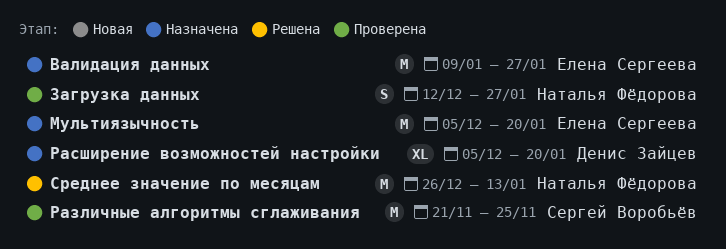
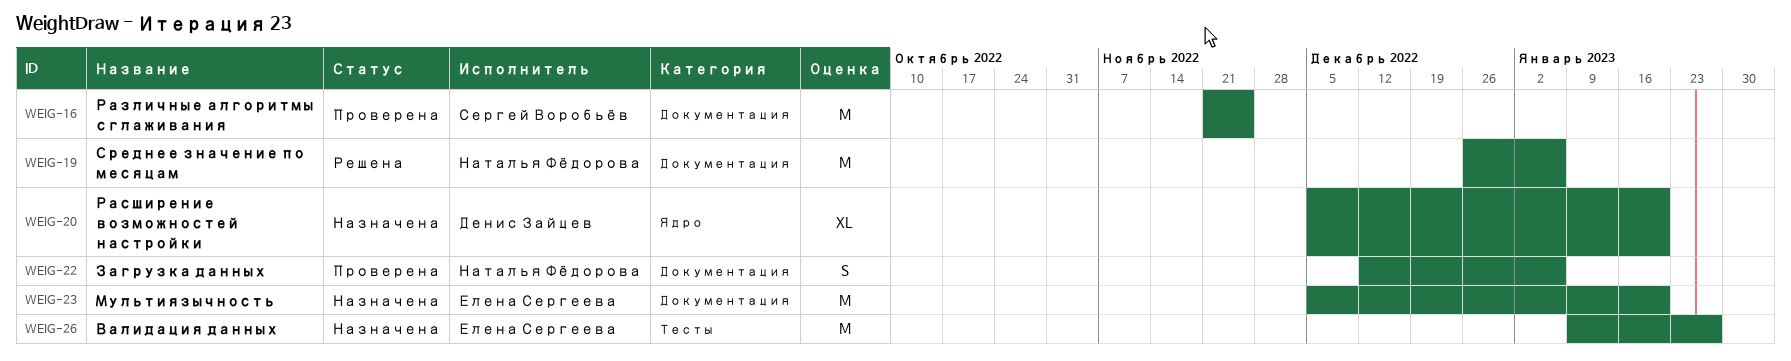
Загрузка данных, due: Jan 27 -> Jan 6
Среднее значение по месяцам, due: Jan 13 -> Jan 6

